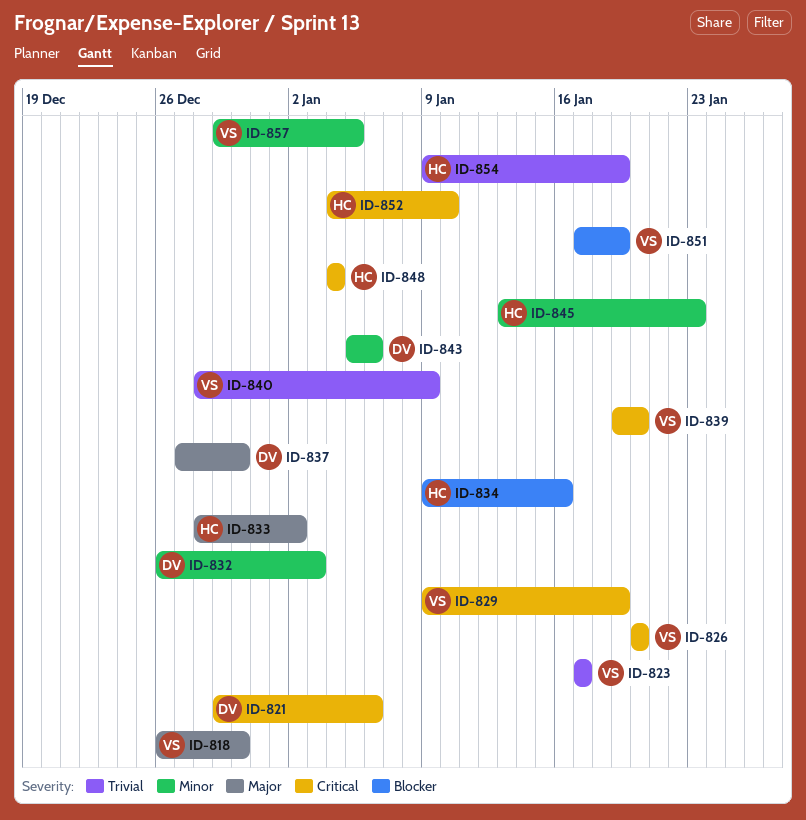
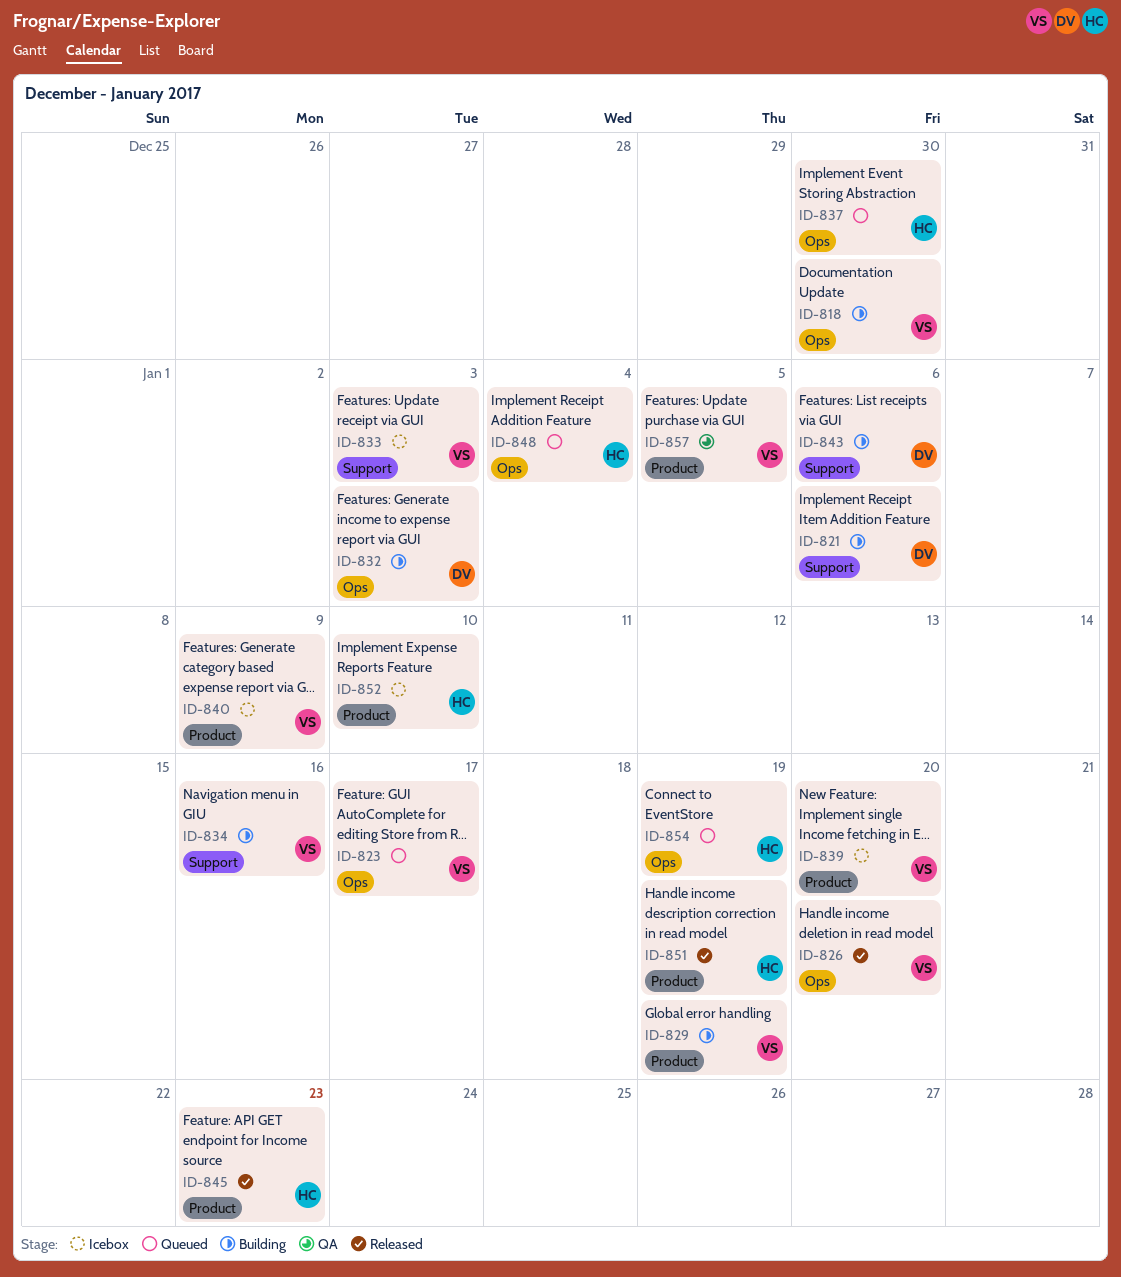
ID-833, owner: HC -> VS
ID-833, due: Jan 2 -> Jan 3
ID-834, owner: HC -> VS
ID-837, owner: DV -> HC
ID-851, owner: VS -> HC

